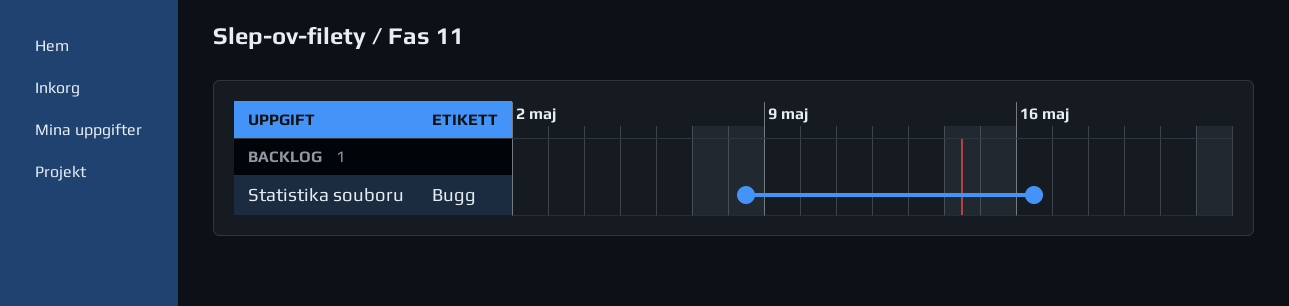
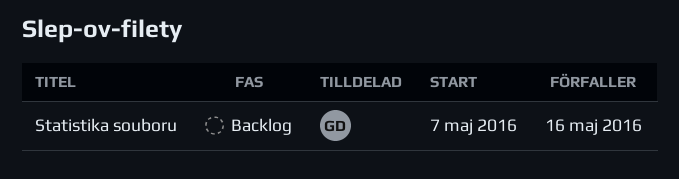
Statistika souboru, start: May 8 -> May 7

